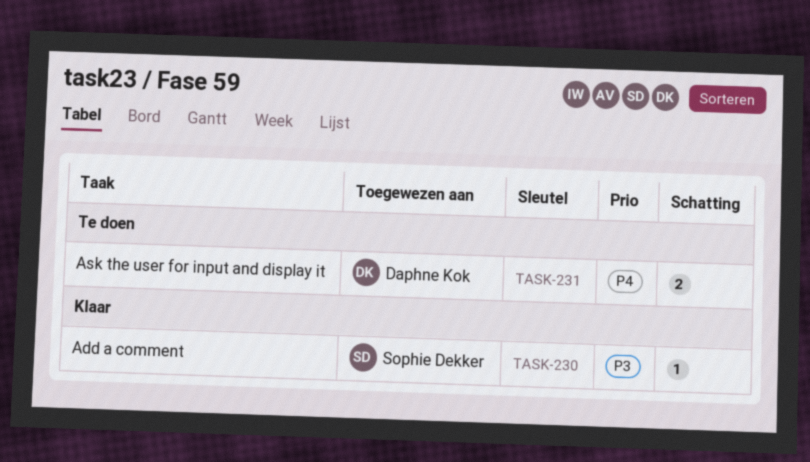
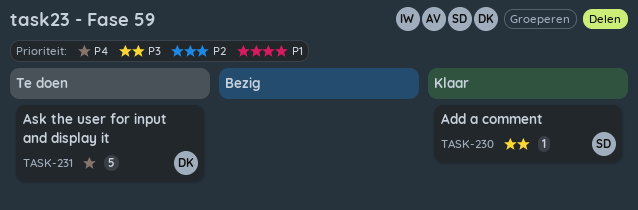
TASK-231, estimate: 2 -> 5

